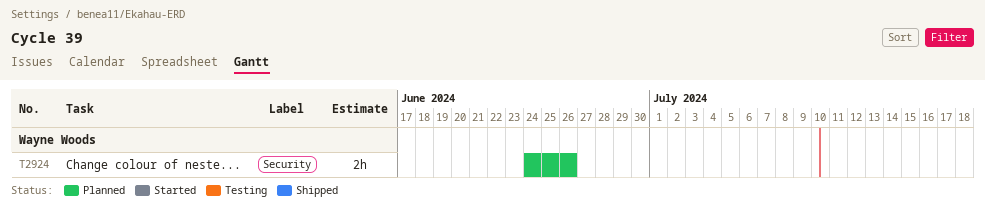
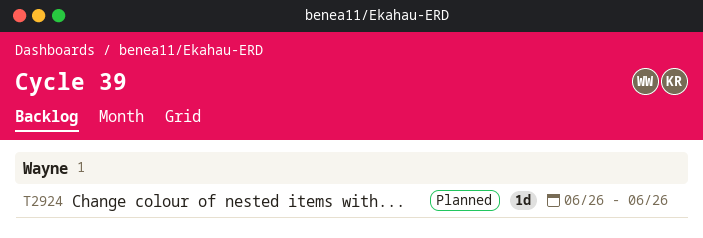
T2924, estimate: 2h -> 1d
T2924, start: Jun 24 -> Jun 26

